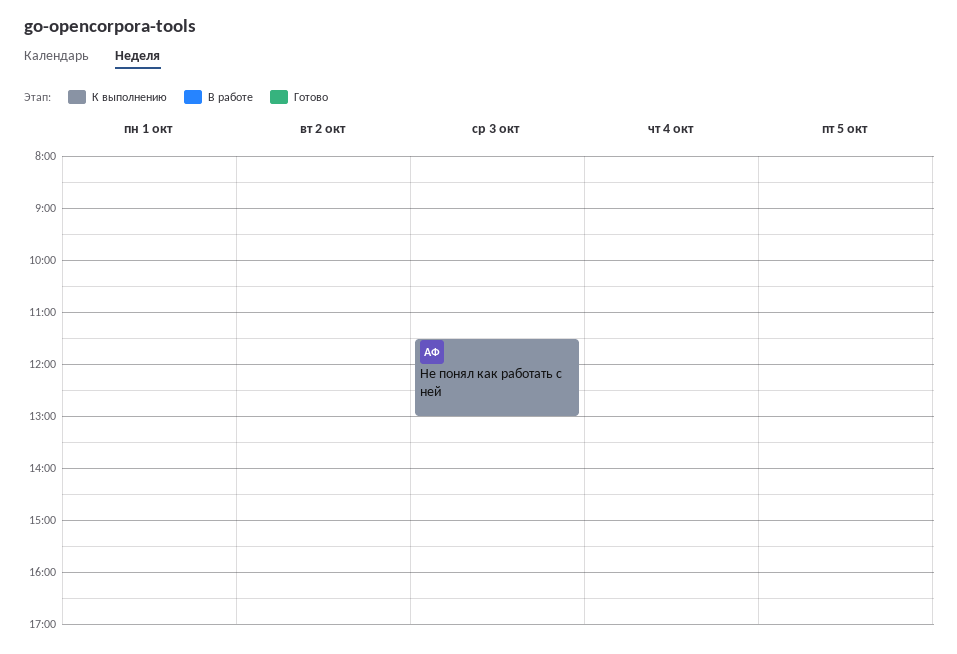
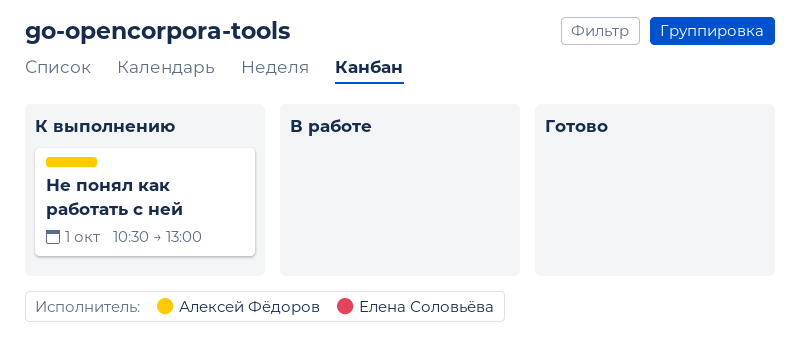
Не понял как работать с ней, day: Oct 3 -> Oct 1
Не понял как работать с ней, begins: 11:30 -> 10:30

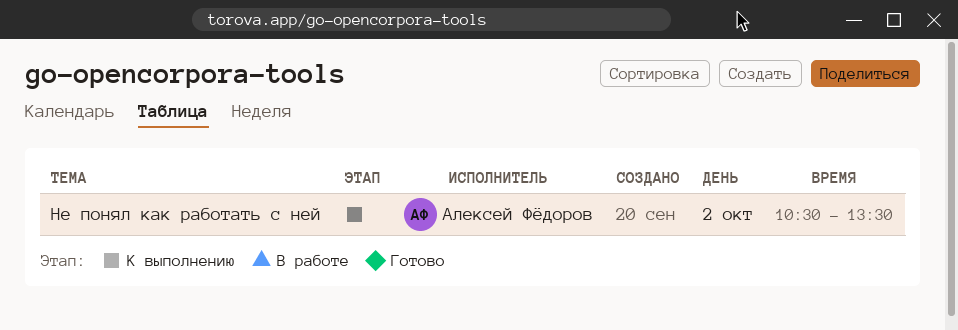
Не понял как работать с ней, day: Oct 1 -> Oct 2
Не понял как работать с ней, ends: 13:00 -> 13:30

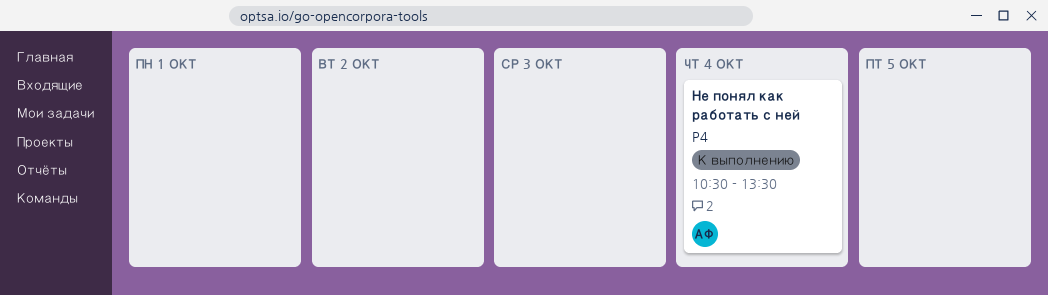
Не понял как работать с ней, day: Oct 2 -> Oct 4

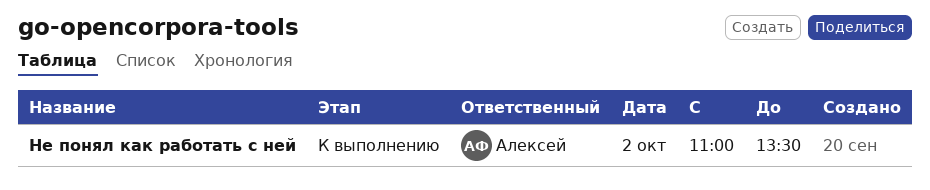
Не понял как работать с ней, day: Oct 4 -> Oct 2
Не понял как работать с ней, begins: 10:30 -> 11:00

